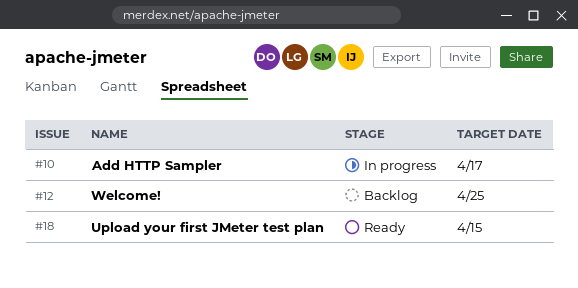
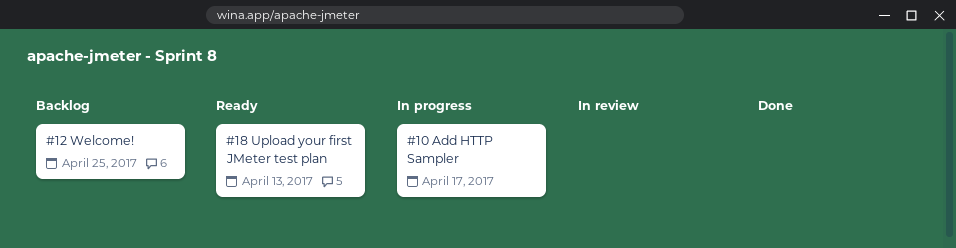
#18, due: Apr 15 -> Apr 13

